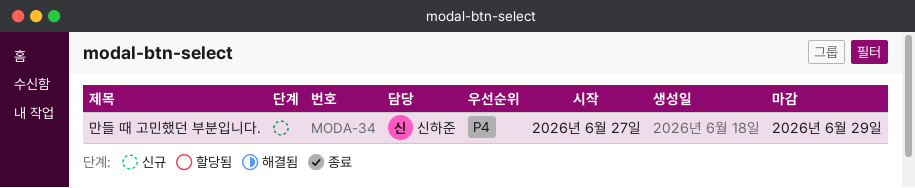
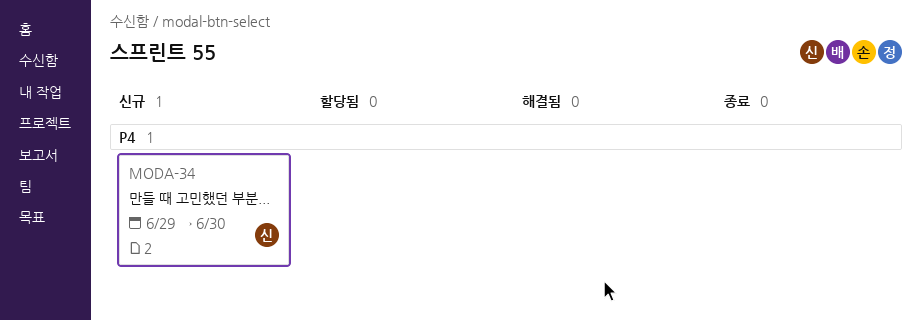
MODA-34, start: Jun 27 -> Jun 29
MODA-34, due: Jun 29 -> Jun 30

